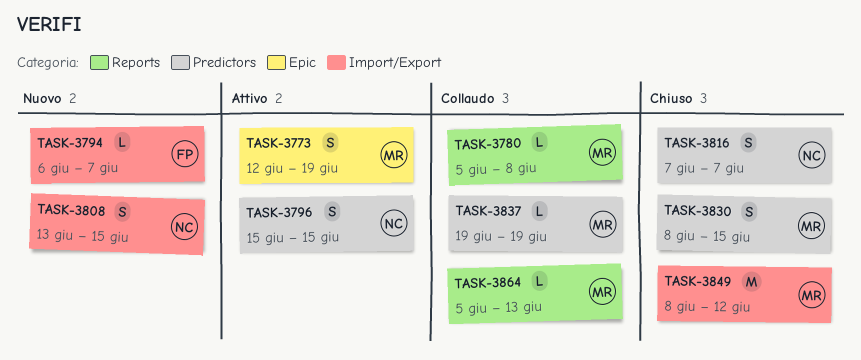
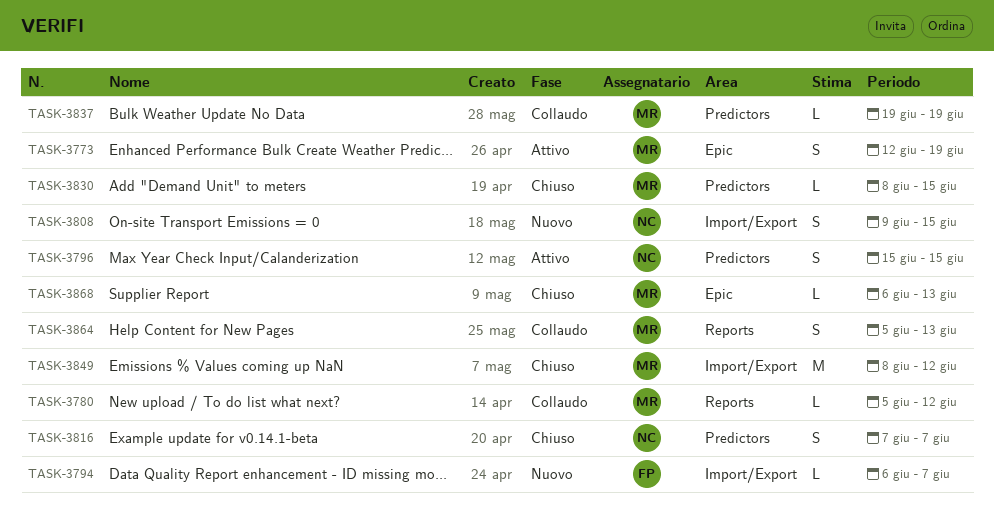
TASK-3780, due: Jun 8 -> Jun 12
TASK-3808, start: Jun 13 -> Jun 9
TASK-3830, estimate: S -> L
TASK-3864, estimate: L -> S
TASK-3868: none -> present

